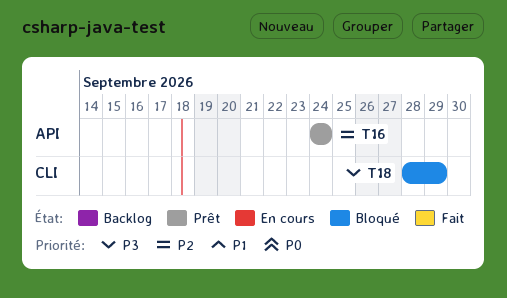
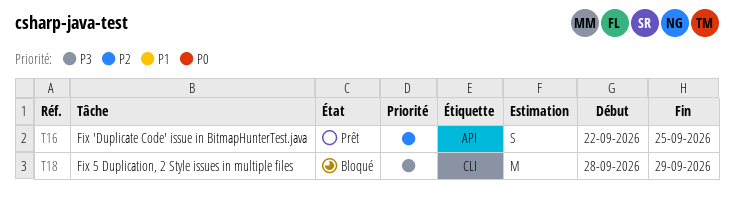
T16, start: Sep 24 -> Sep 22
T16, due: Sep 24 -> Sep 25

